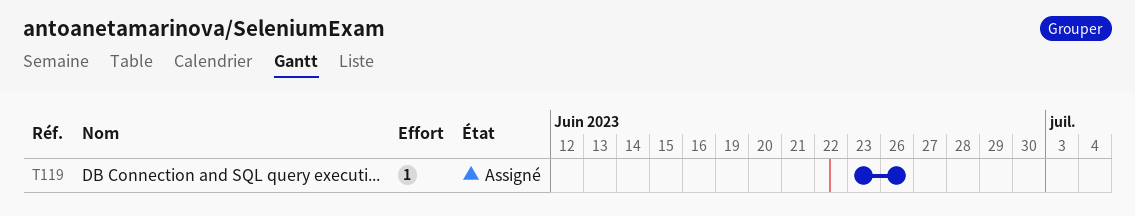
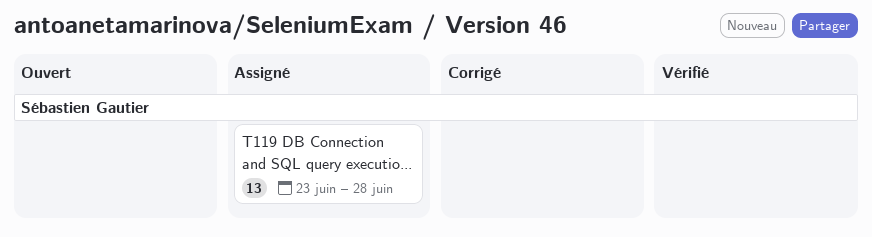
T119, estimate: 1 -> 13
T119, due: Jun 26 -> Jun 28

